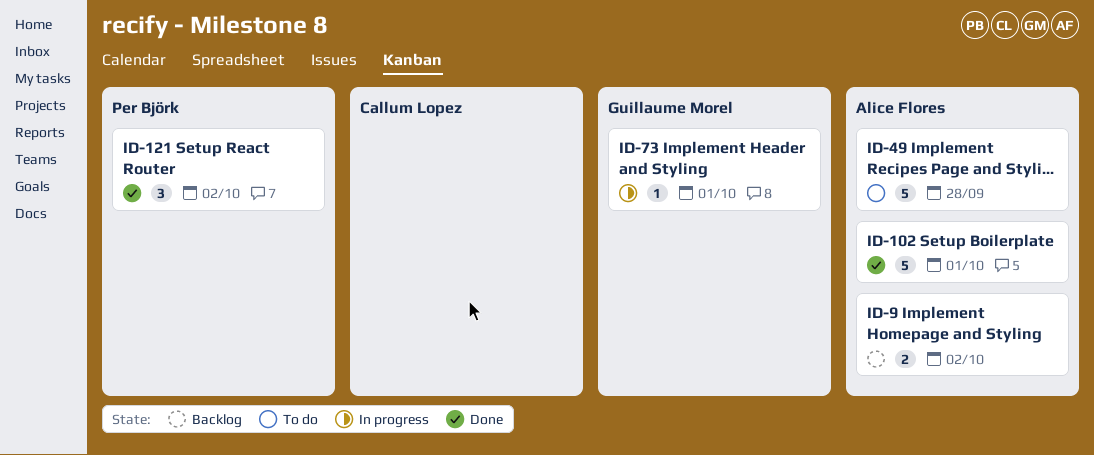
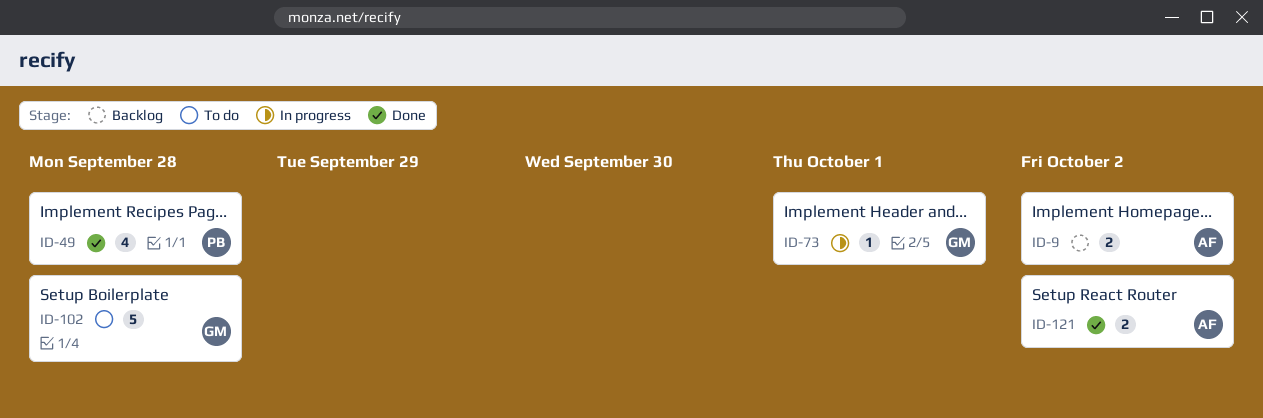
ID-49, status: To do -> Done
ID-49, owner: Alice Flores -> Per Björk
ID-49, estimate: 5 -> 4
ID-102, status: Done -> To do
ID-102, owner: Alice Flores -> Guillaume Morel
ID-102, due: Oct 1 -> Sep 28
ID-121, owner: Per Björk -> Alice Flores
ID-121, estimate: 3 -> 2

